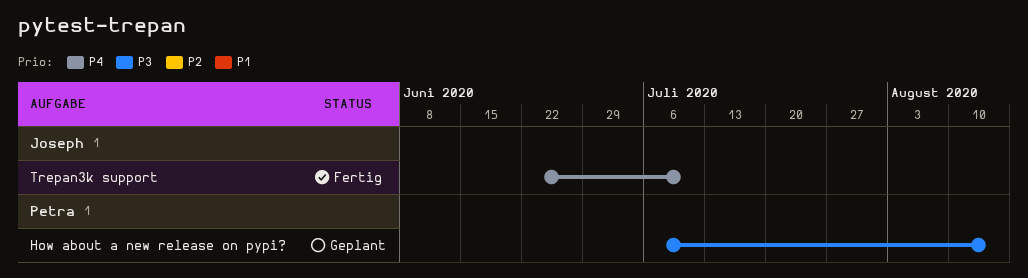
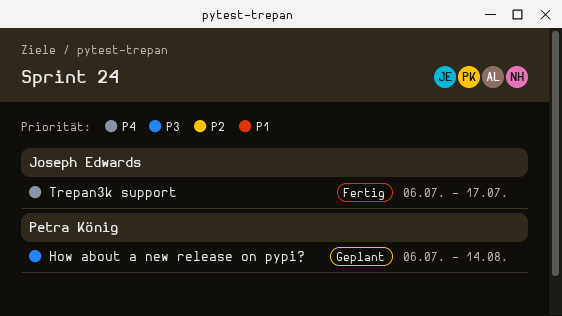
Trepan3k support, start: Jun 22 -> Jul 6
Trepan3k support, due: Jul 10 -> Jul 17

